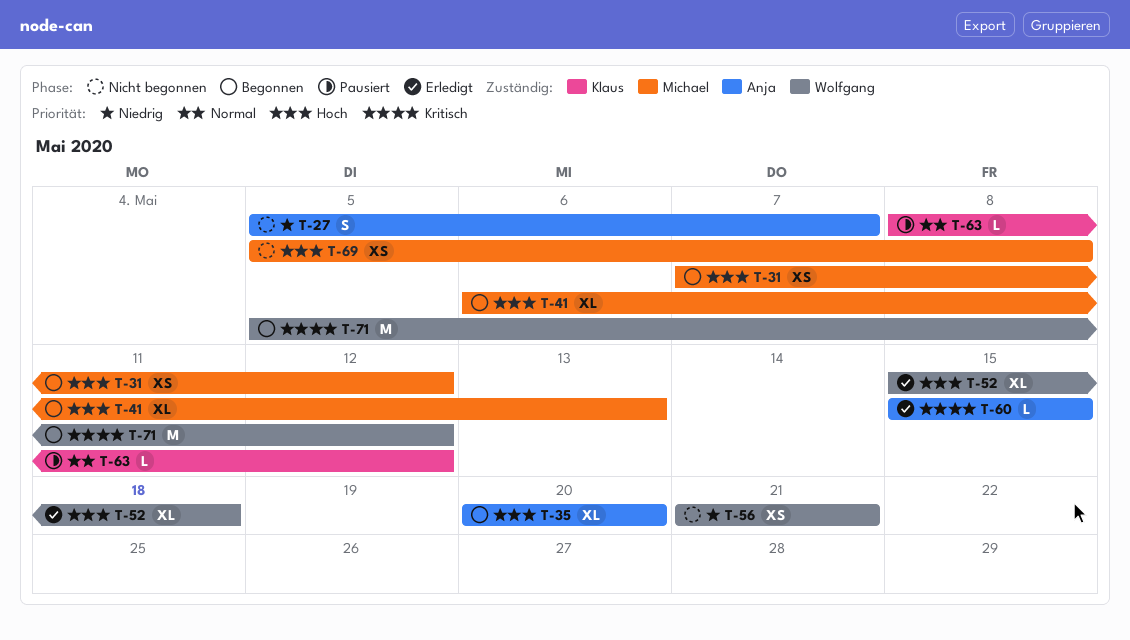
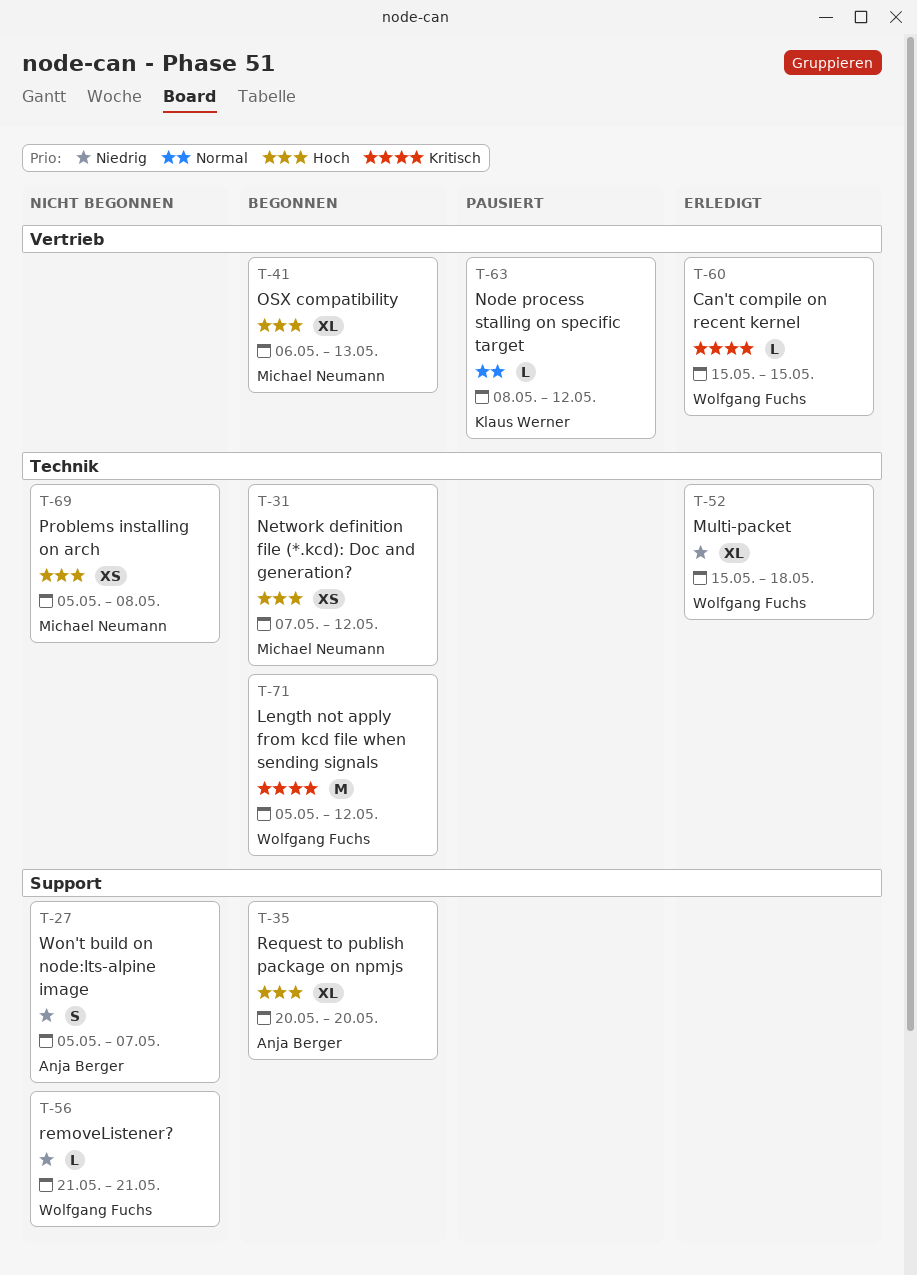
T-52, priority: Hoch -> Niedrig
T-56, estimate: XS -> L
T-60, owner: Anja Berger -> Wolfgang Fuchs

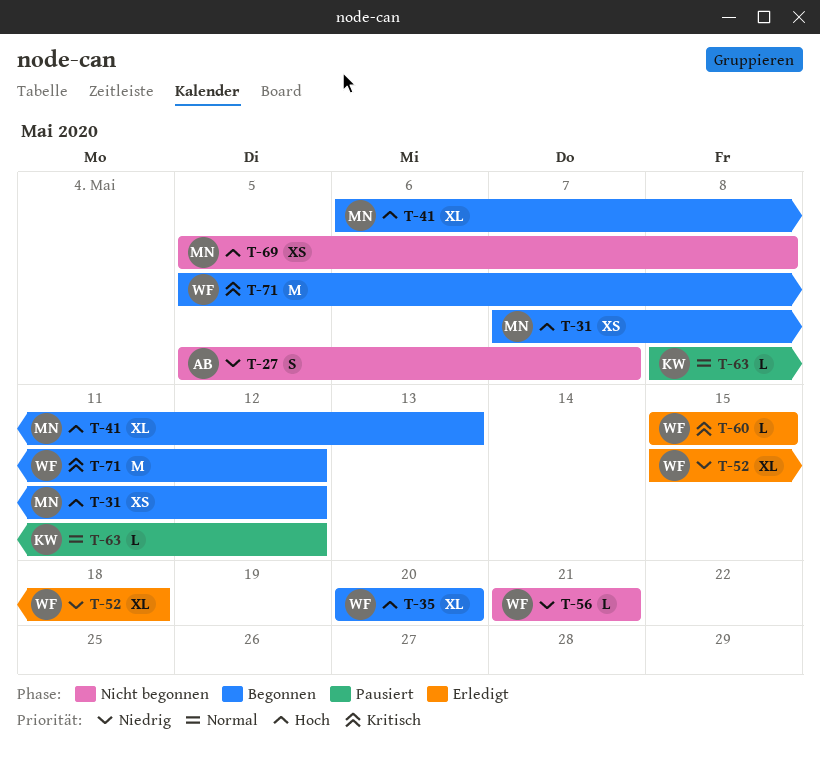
T-35, owner: Anja Berger -> Wolfgang Fuchs

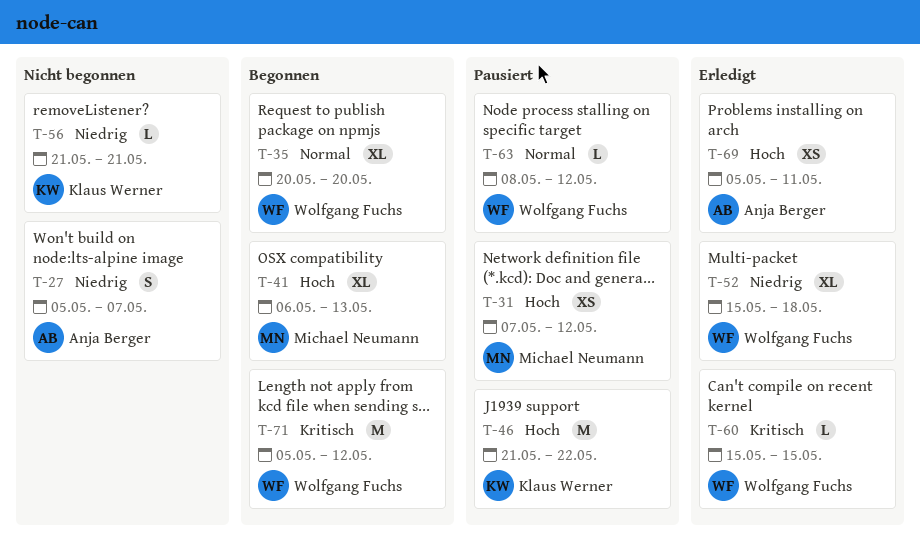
T-31, status: Begonnen -> Pausiert
T-35, priority: Hoch -> Normal
T-46: none -> present
T-56, owner: Wolfgang Fuchs -> Klaus Werner
T-63, owner: Klaus Werner -> Wolfgang Fuchs
T-69, status: Nicht begonnen -> Erledigt
T-69, owner: Michael Neumann -> Anja Berger
T-69, due: May 8 -> May 11

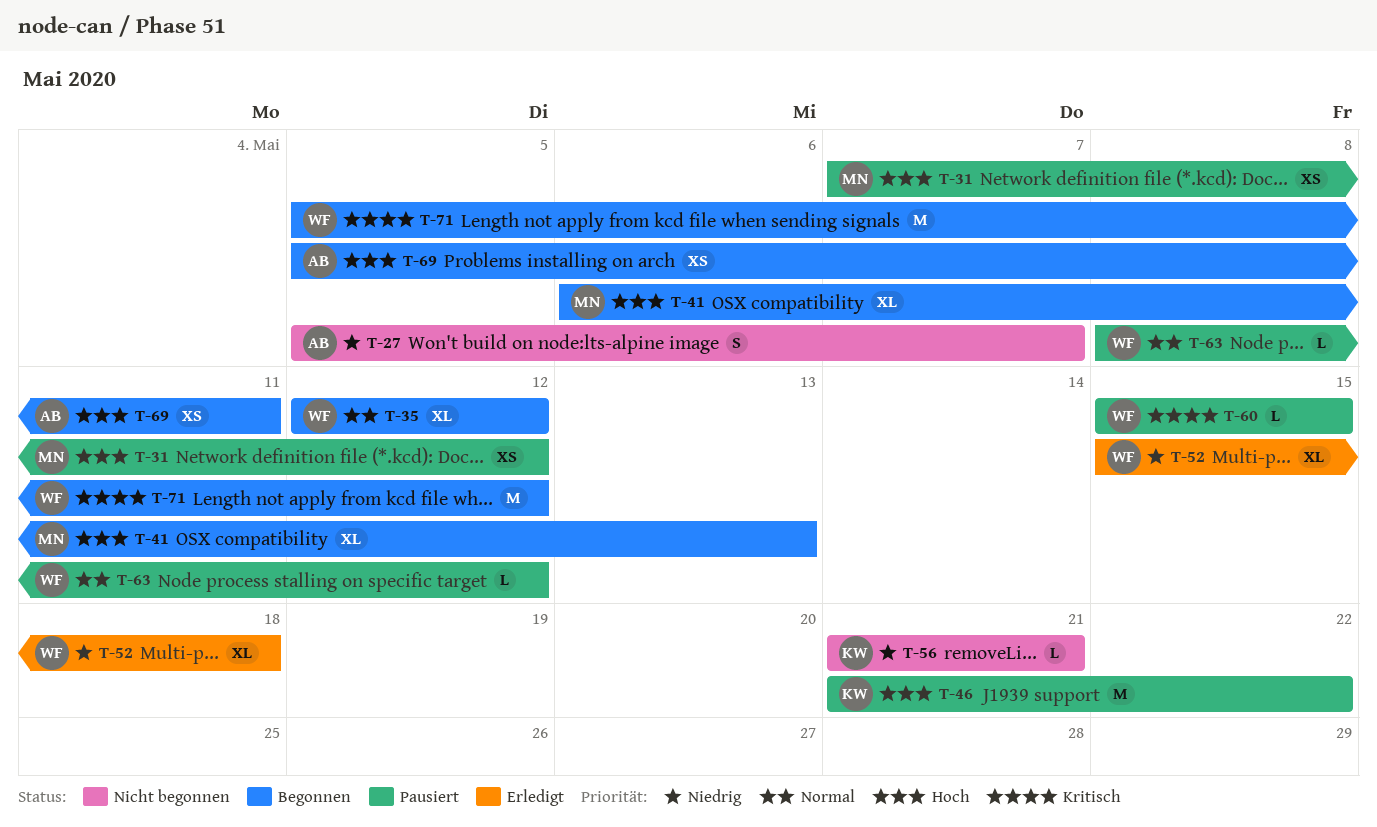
T-35, start: May 20 -> May 12
T-35, due: May 20 -> May 12
T-60, status: Erledigt -> Pausiert
T-69, status: Erledigt -> Begonnen

